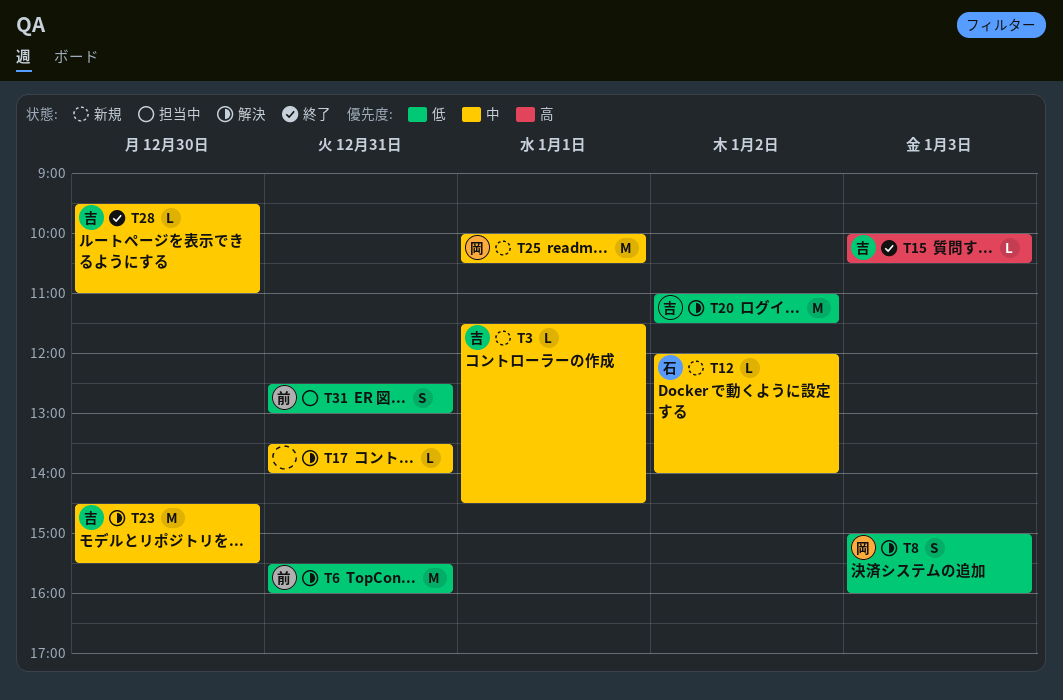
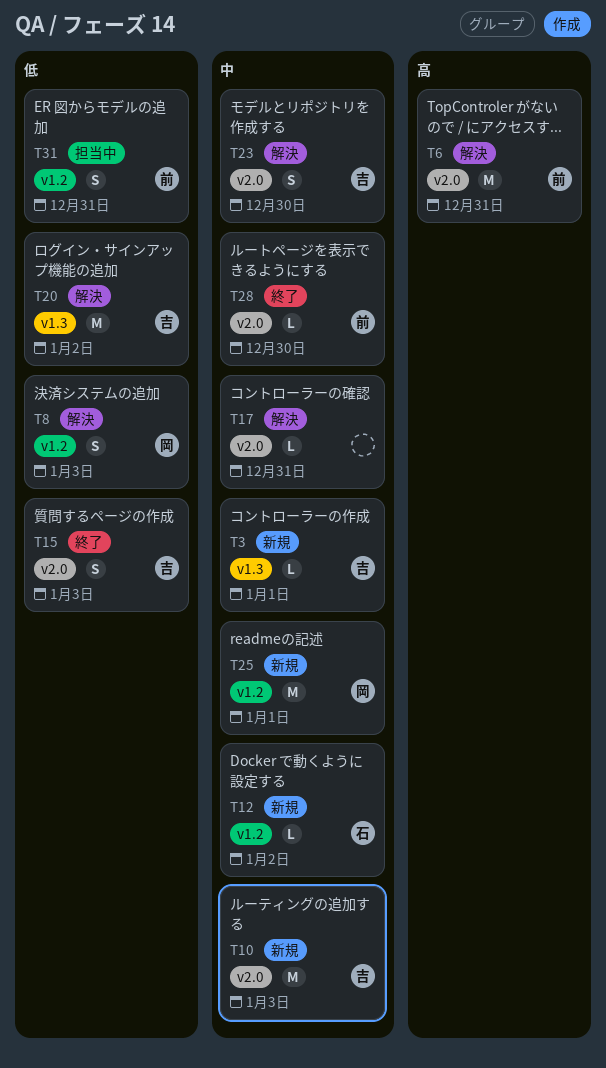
T6, priority: 低 -> 高
T10: none -> present
T15, priority: 高 -> 低
T15, estimate: L -> S
T23, estimate: M -> S
T28, owner: 吉 -> 前

